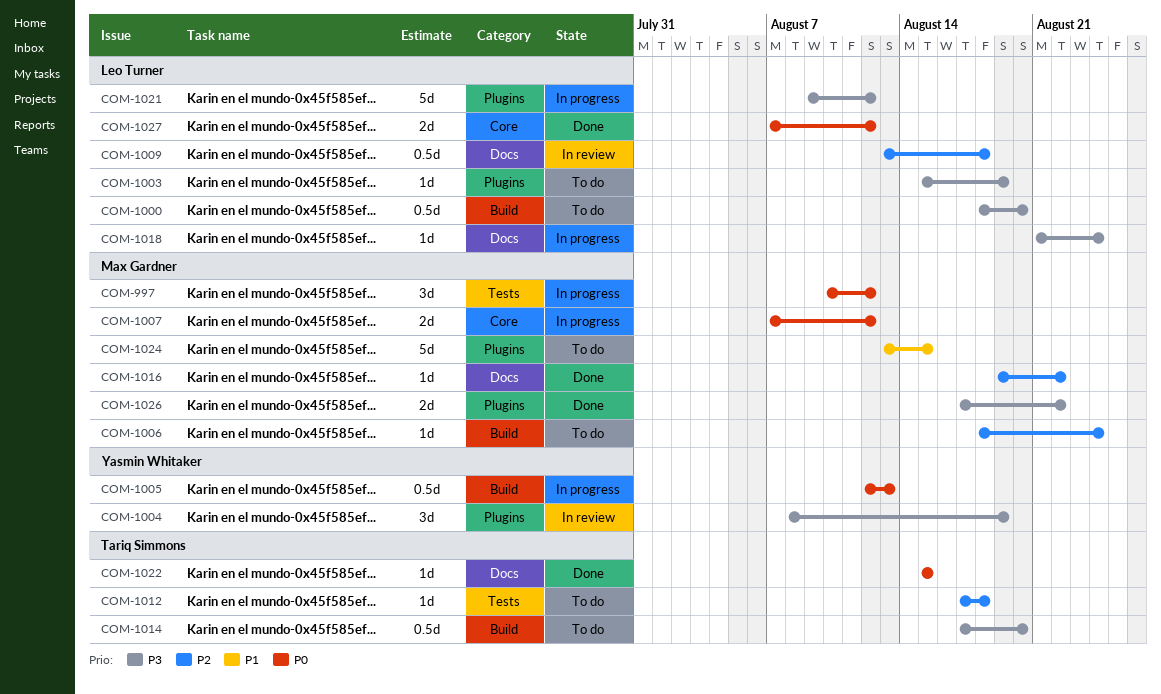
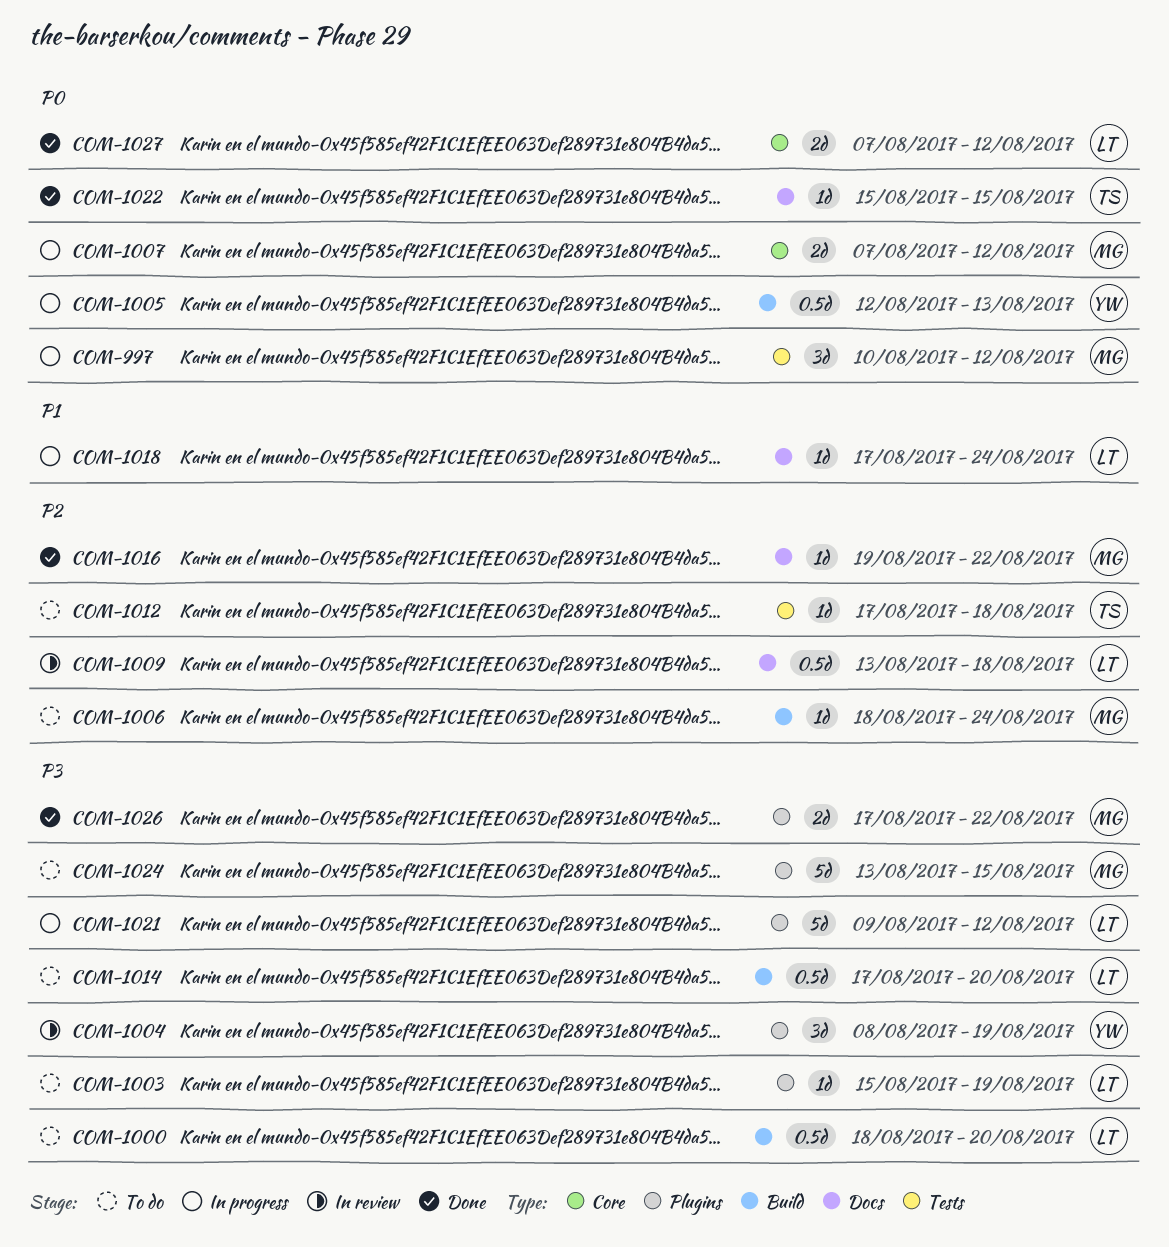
COM-1014, owner: Tariq Simmons -> Leo Turner
COM-1018, priority: P3 -> P1
COM-1018, start: Aug 21 -> Aug 17
COM-1024, priority: P1 -> P3

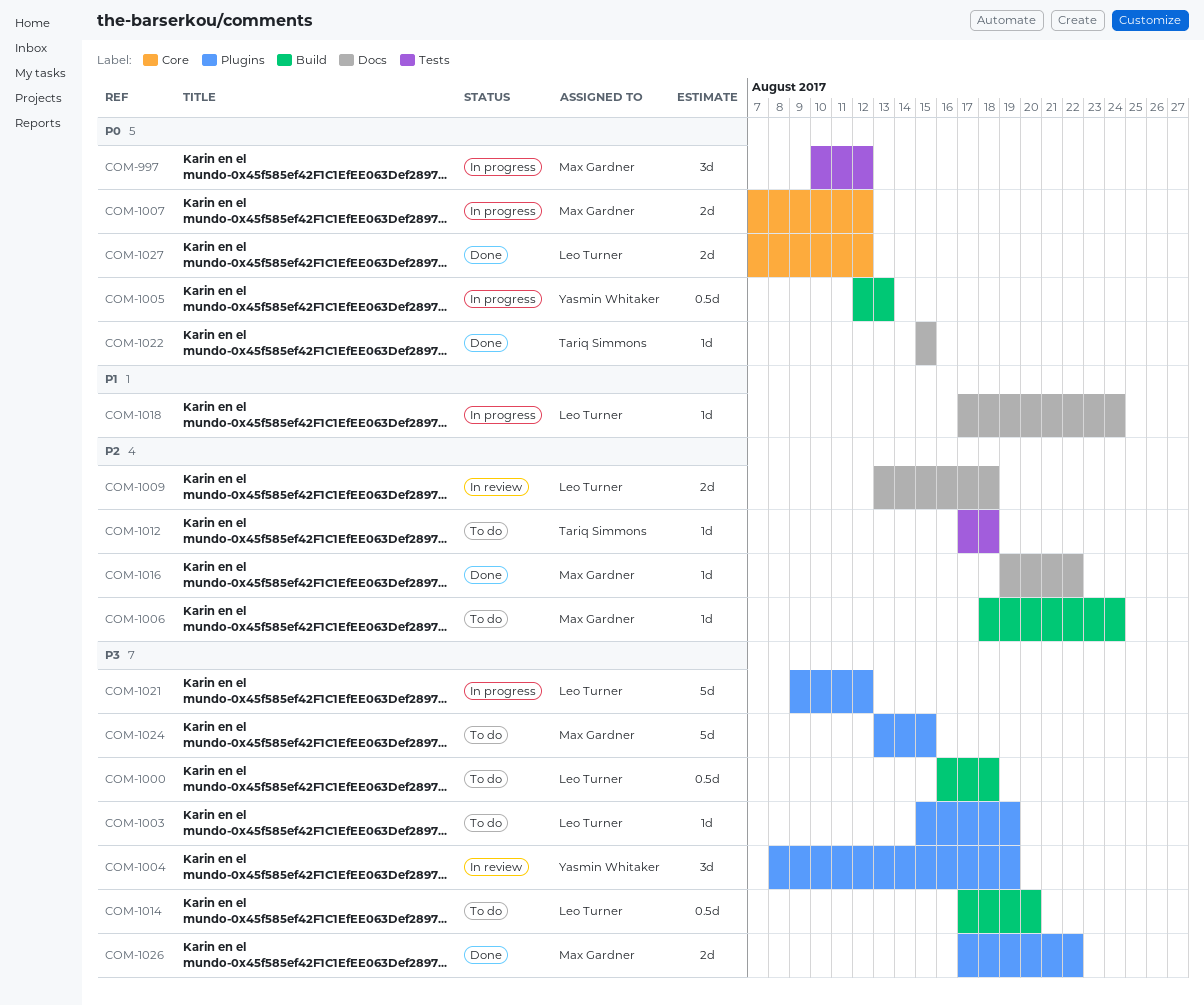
COM-1000, start: Aug 18 -> Aug 16
COM-1000, due: Aug 20 -> Aug 18
COM-1009, estimate: 0.5d -> 2d

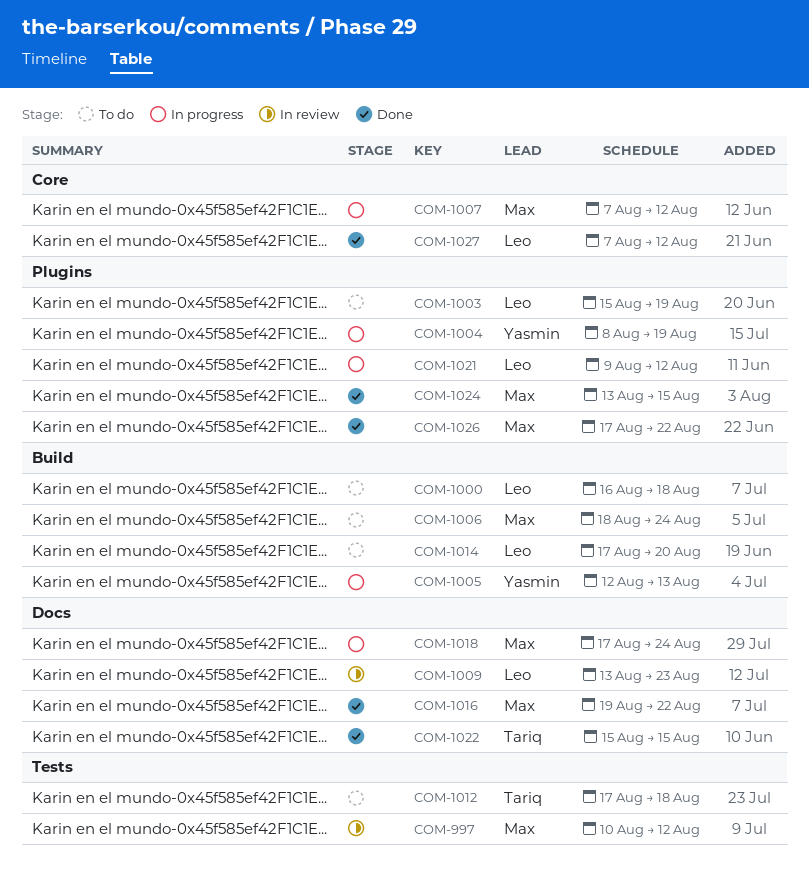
COM-997, status: In progress -> In review
COM-1004, status: In review -> In progress
COM-1009, due: Aug 18 -> Aug 23
COM-1018, owner: Leo Turner -> Max Gardner
COM-1024, status: To do -> Done

